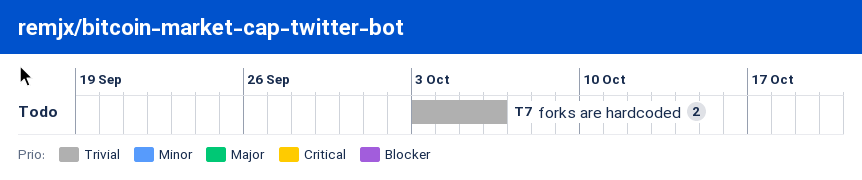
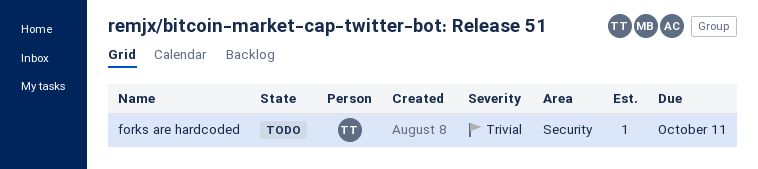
forks are hardcoded, estimate: 2 -> 1
forks are hardcoded, due: Oct 6 -> Oct 11

